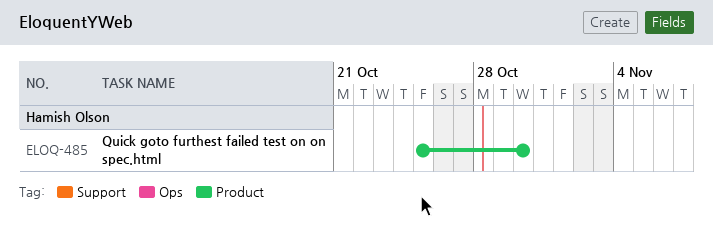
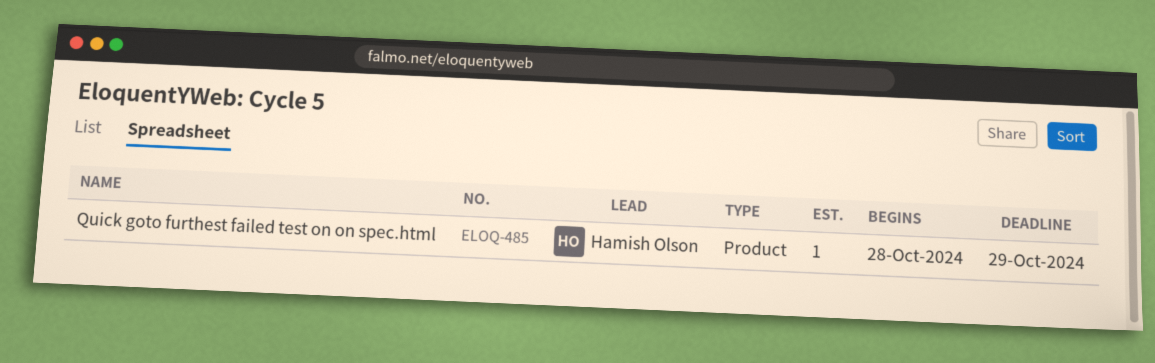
ELOQ-485, start: Oct 25 -> Oct 28
ELOQ-485, due: Oct 30 -> Oct 29

